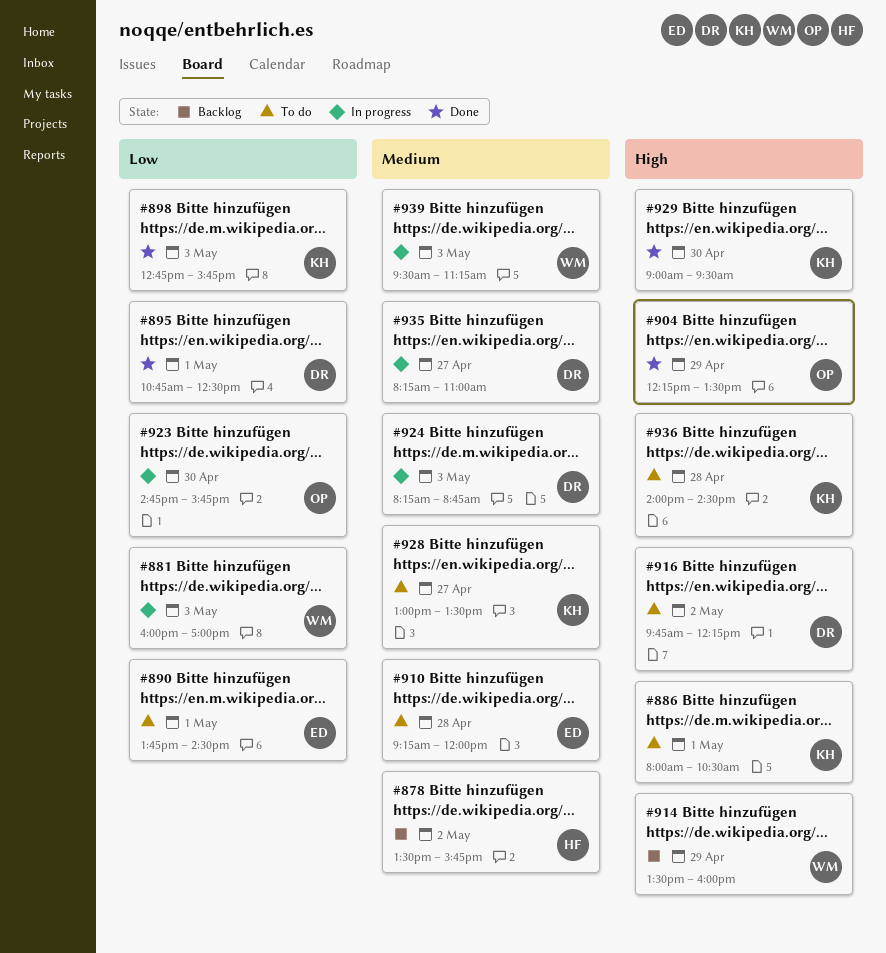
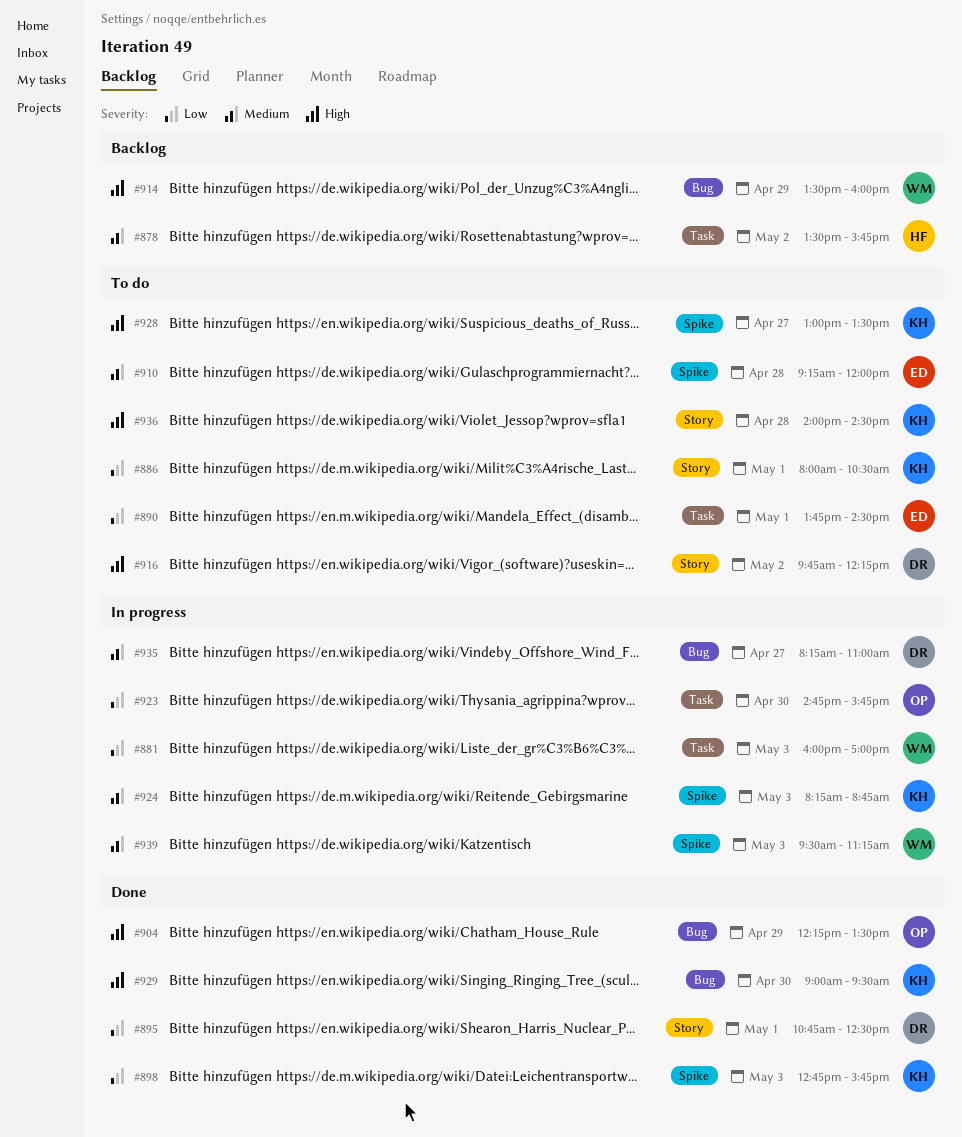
#886, priority: High -> Low
#924, owner: DR -> KH
#928, priority: Medium -> High

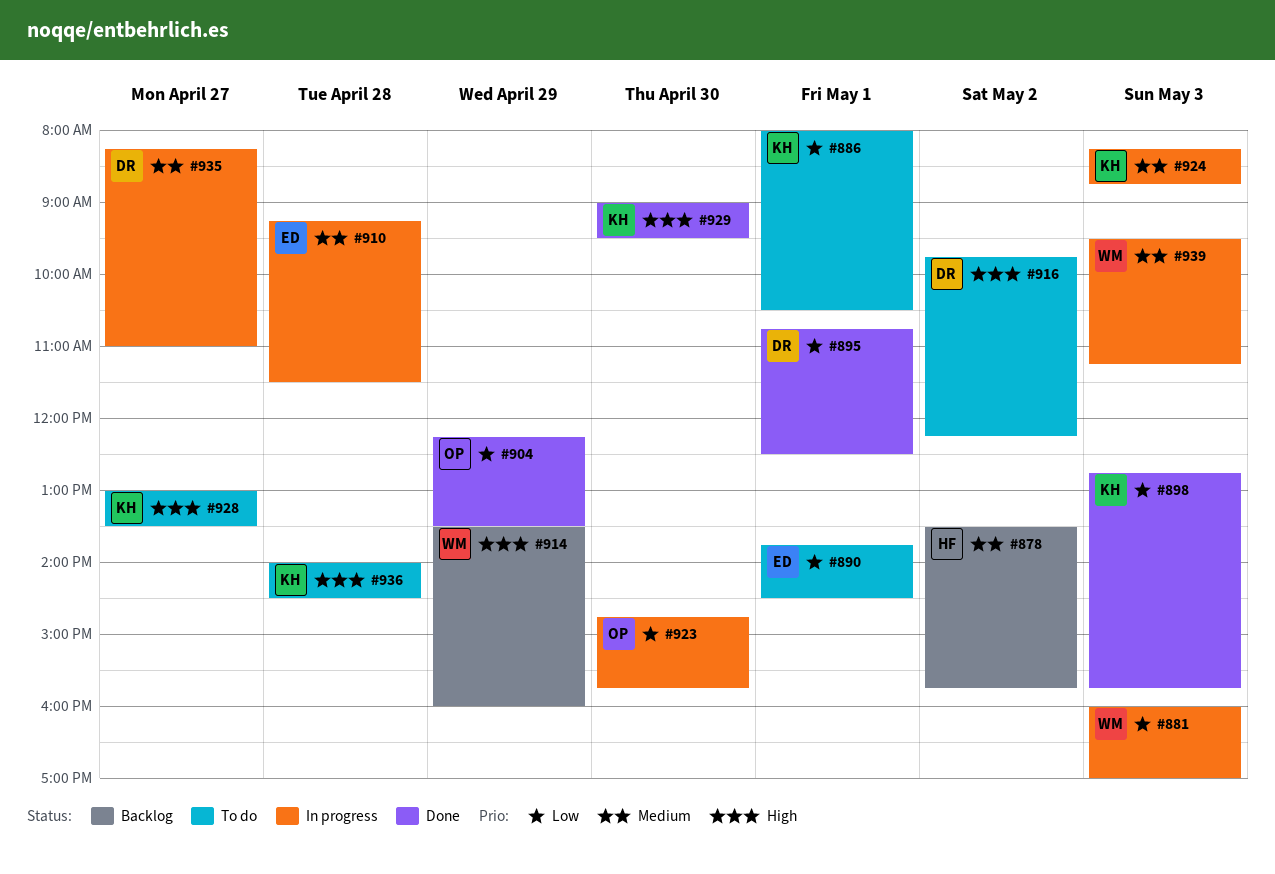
#904, priority: High -> Low
#910, status: To do -> In progress
#910, ends: 12:00 -> 11:30

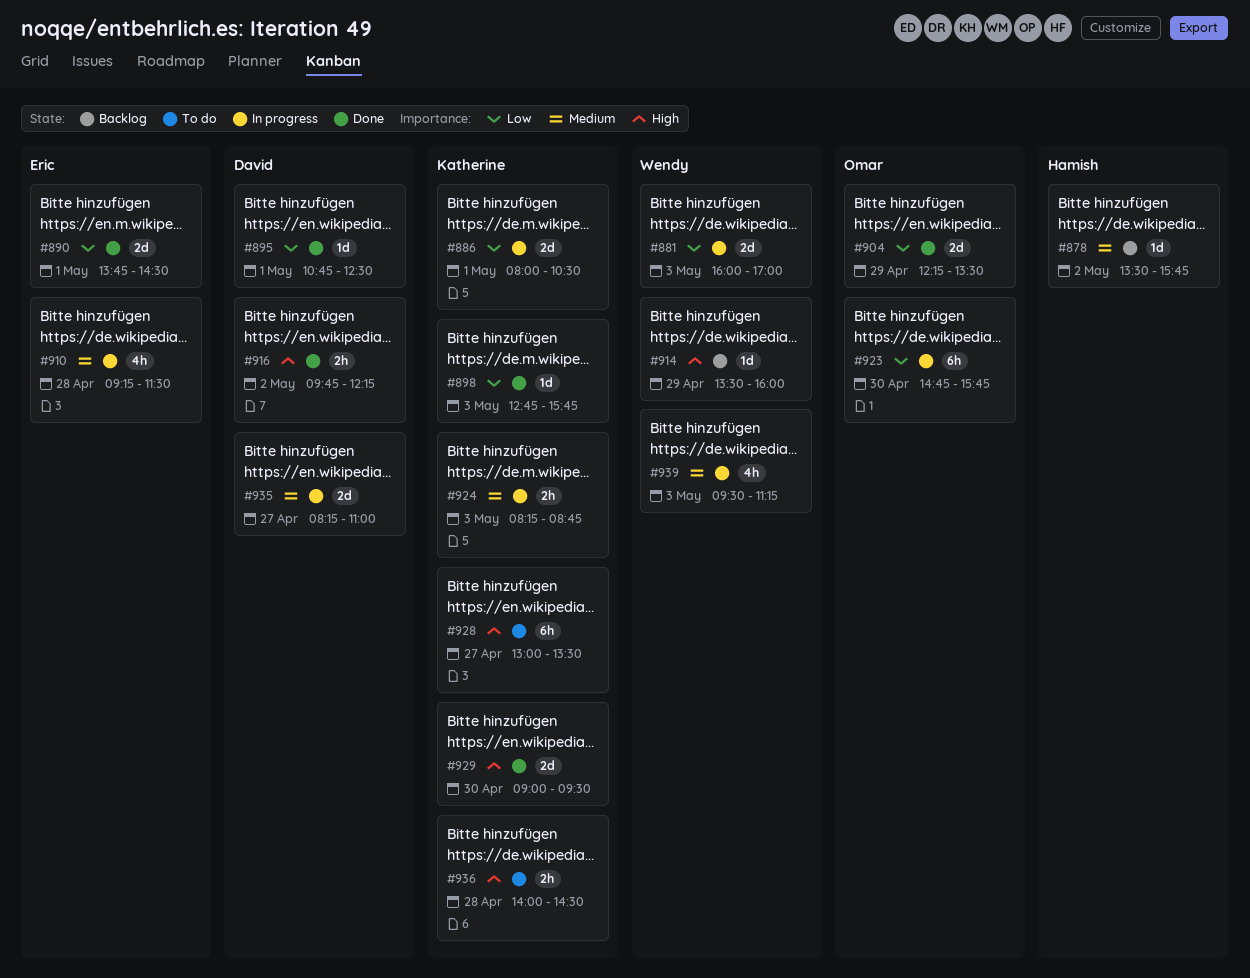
#886, status: To do -> In progress
#890, status: To do -> Done
#916, status: To do -> Done

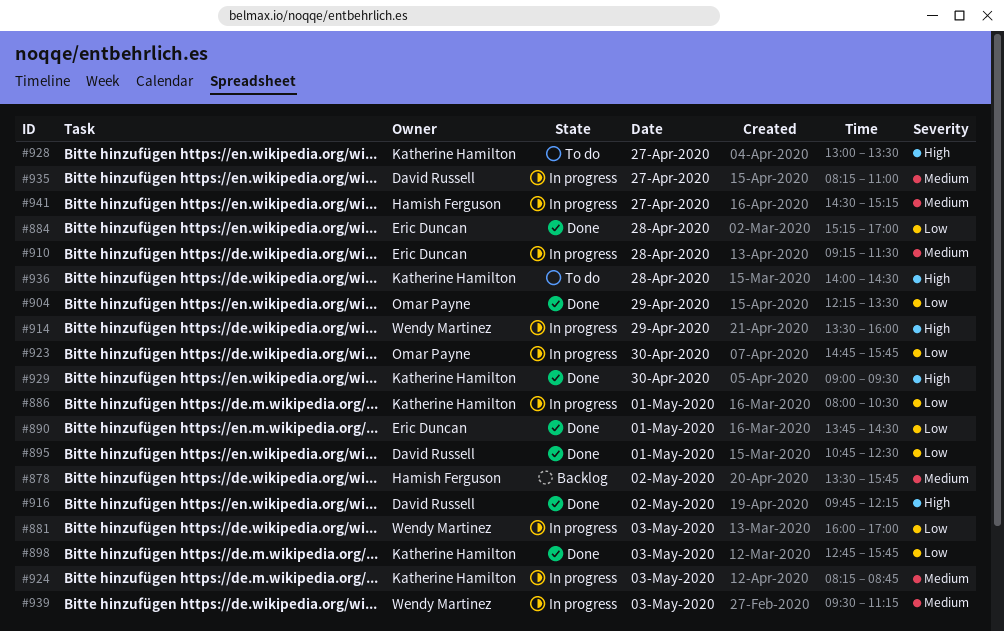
#884: none -> present
#914, status: Backlog -> In progress
#941: none -> present

